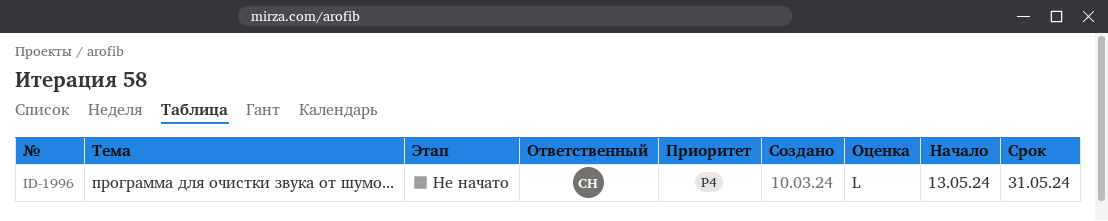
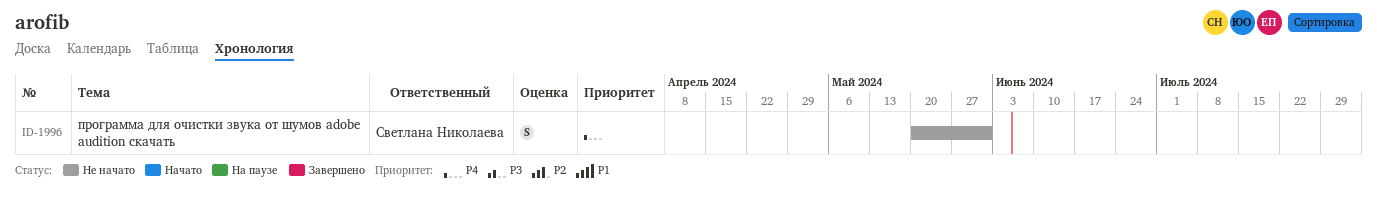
ID-1996, estimate: L -> S
ID-1996, start: May 13 -> May 20

